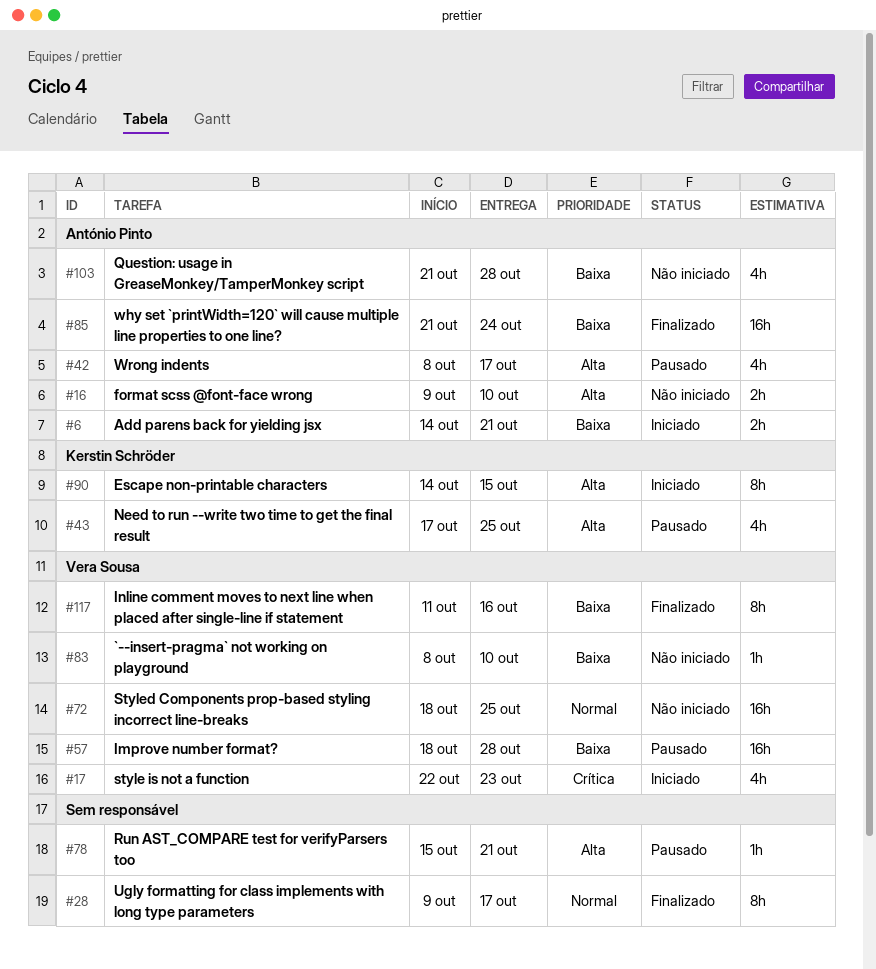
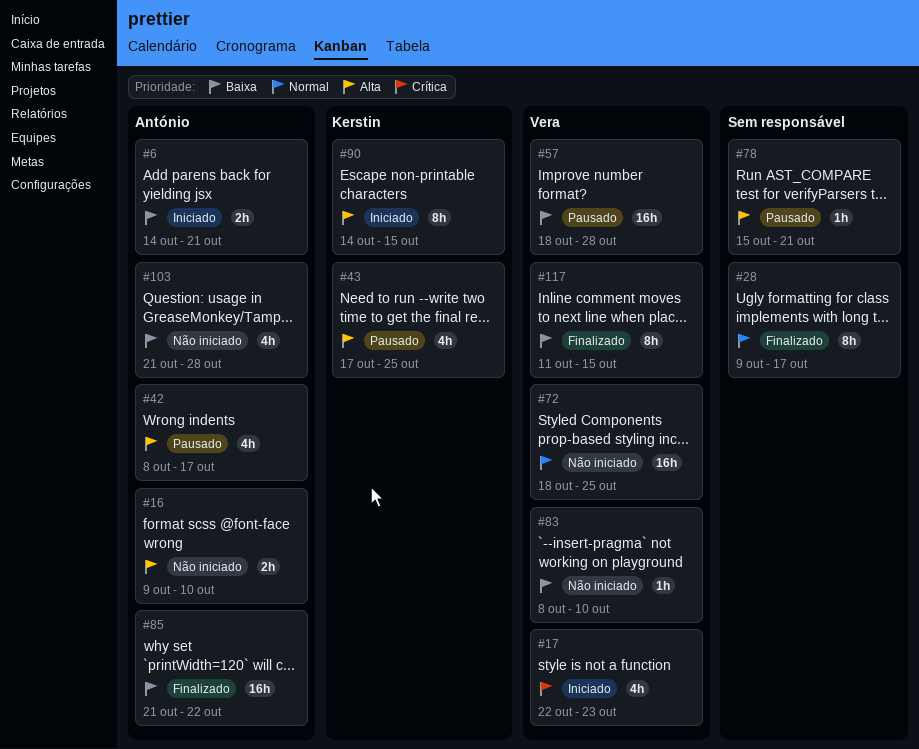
#85, due: Oct 24 -> Oct 22
#117, due: Oct 16 -> Oct 15

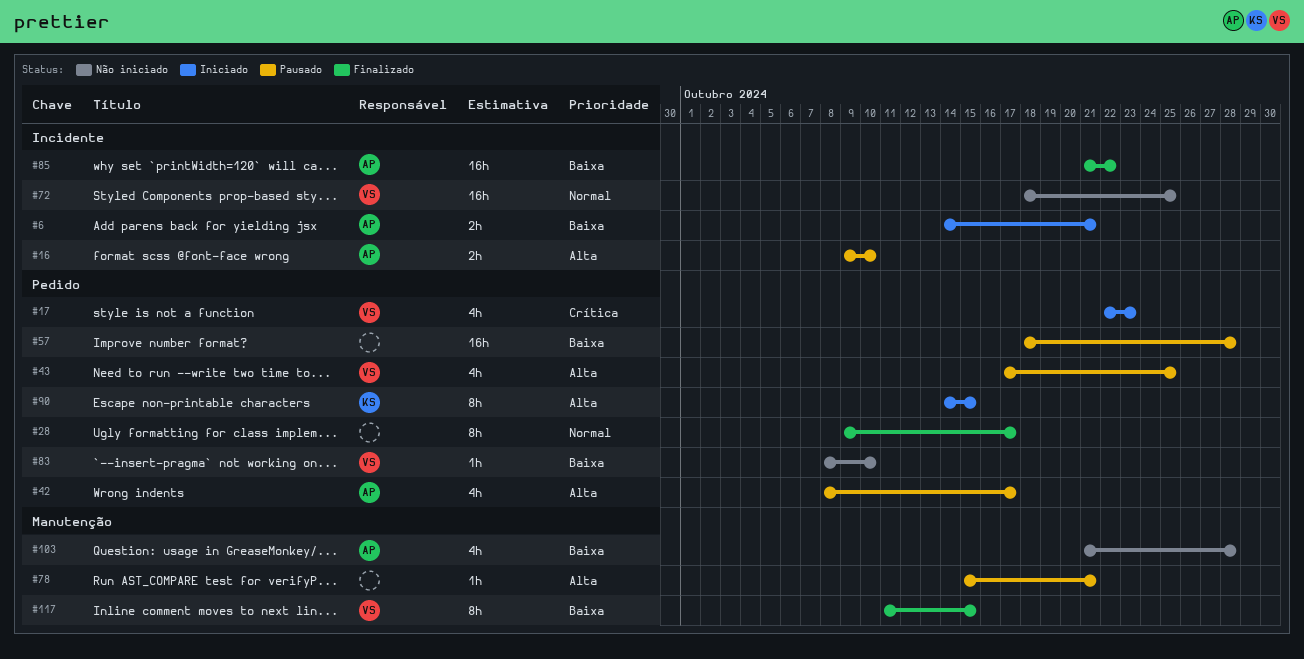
#16, status: Não iniciado -> Pausado
#43, owner: Kerstin -> Vera
#57, owner: Vera -> none

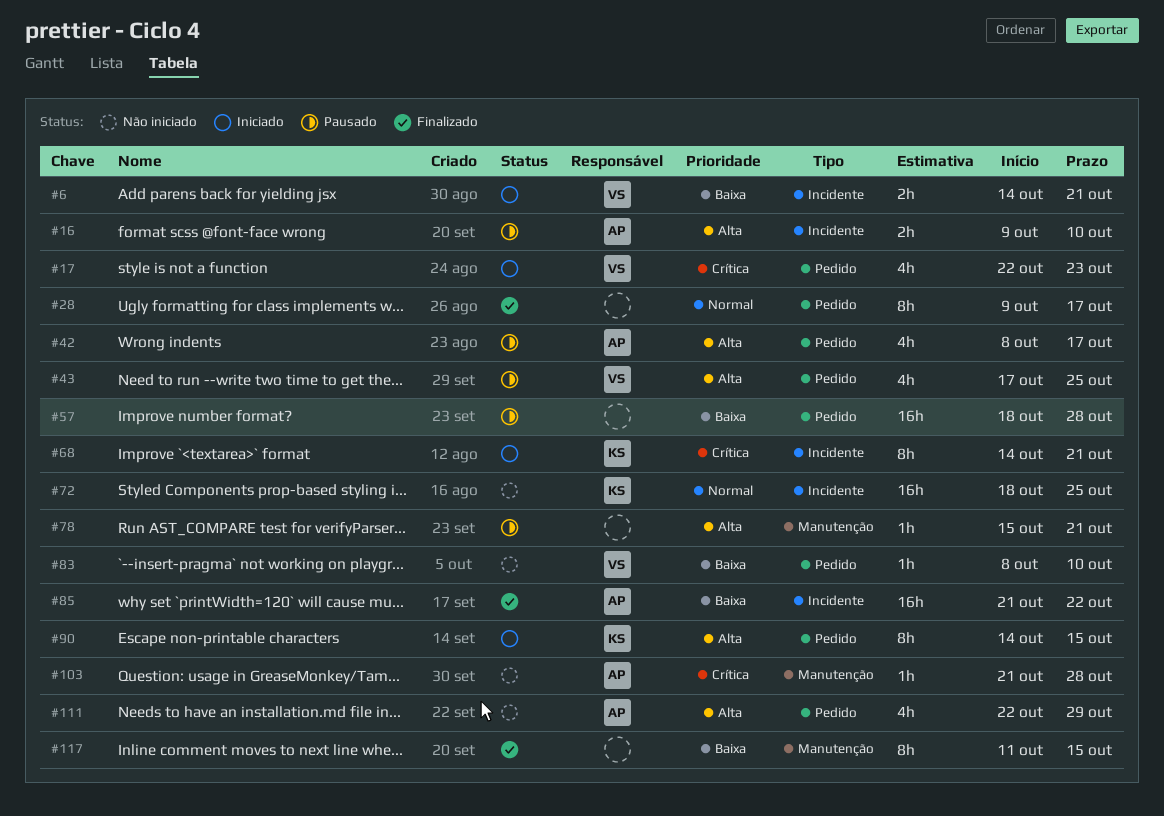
#6, owner: AP -> VS
#68: none -> present
#72, owner: VS -> KS
#103, priority: Baixa -> Crítica
#103, estimate: 4h -> 1h
#111: none -> present
#117, owner: VS -> none

